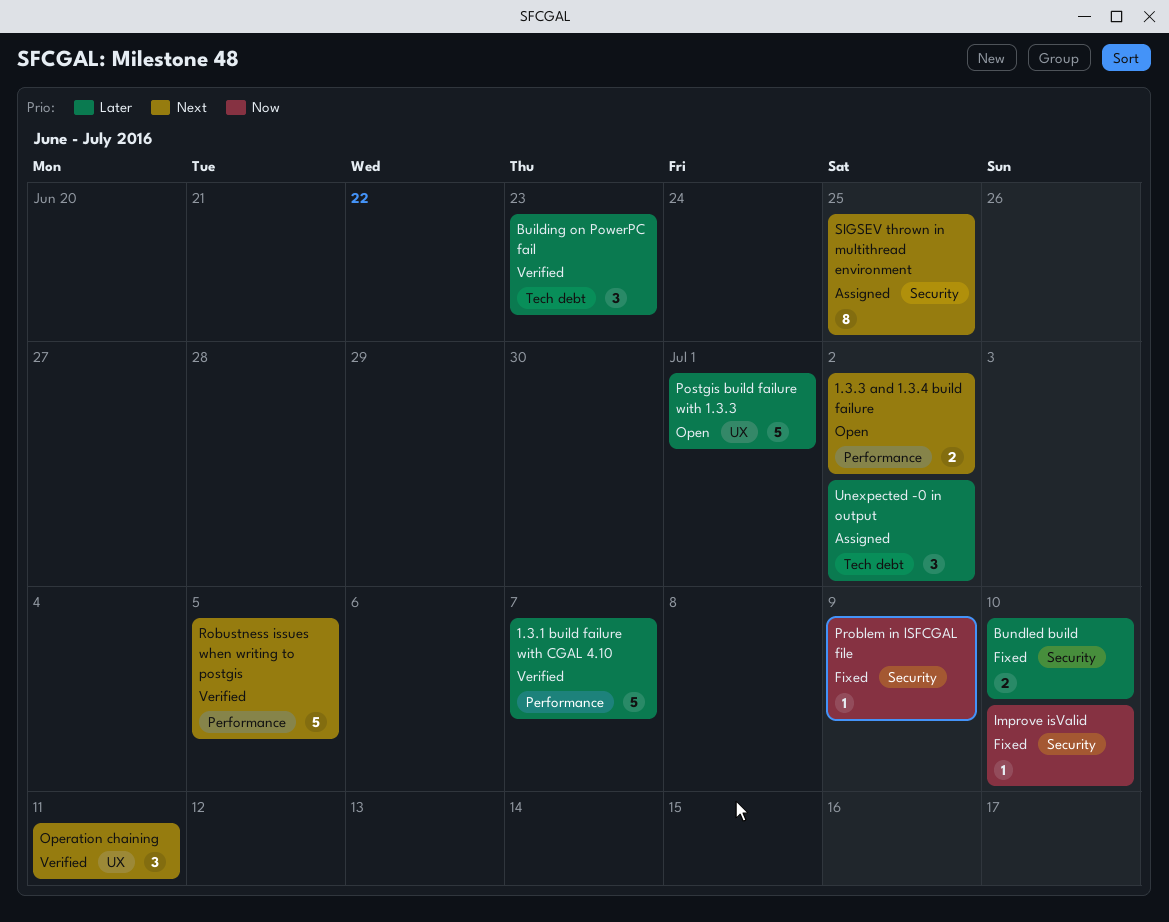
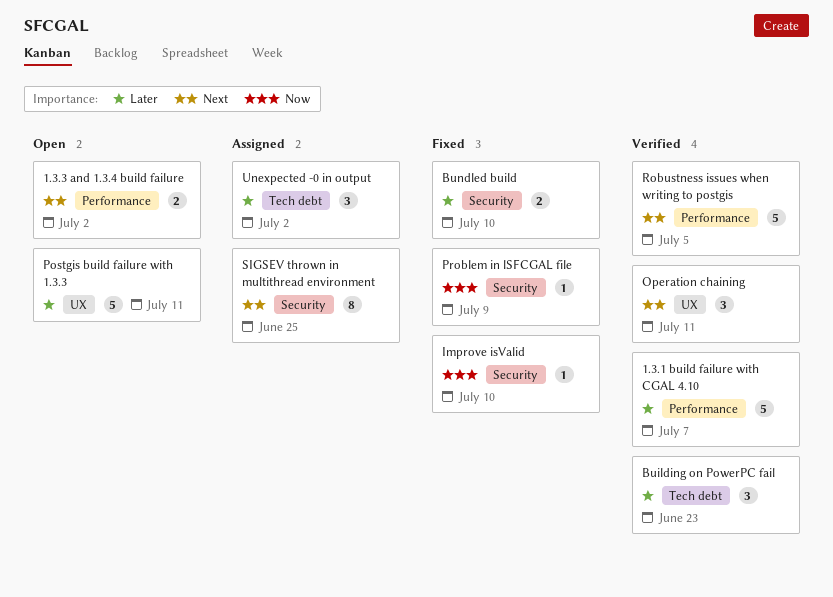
Postgis build failure with 1.3.3, due: Jul 1 -> Jul 11

